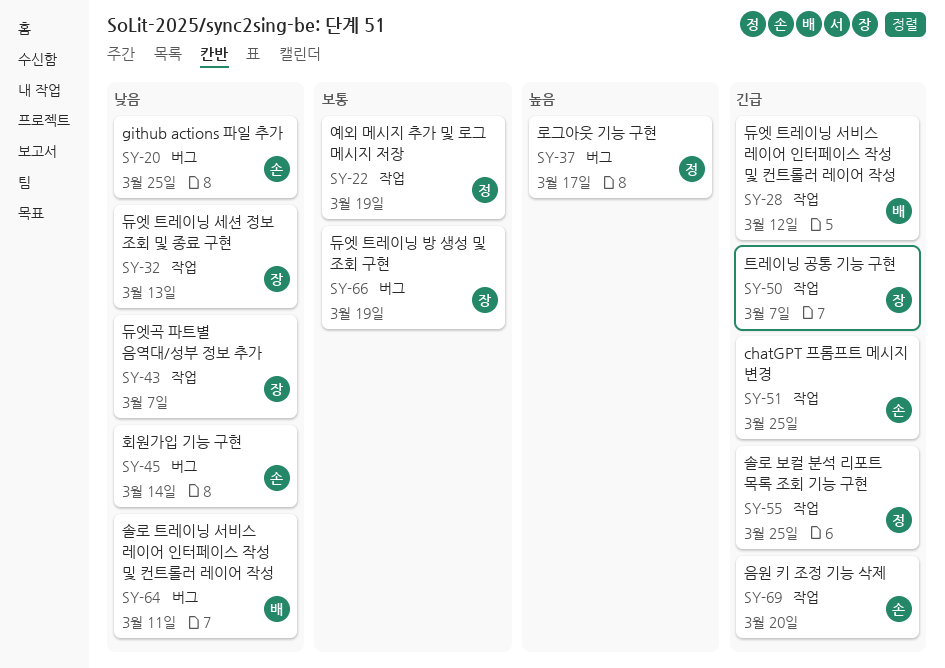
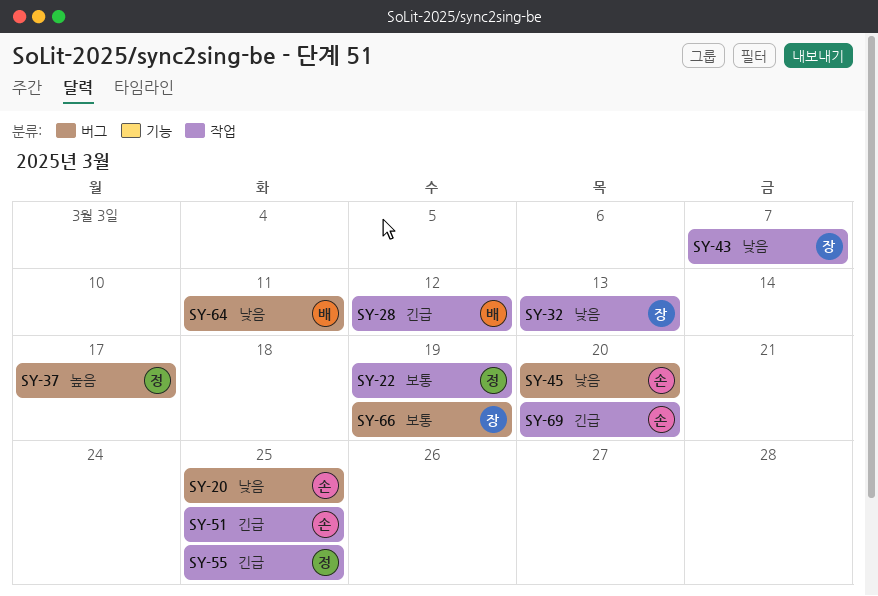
SY-45, due: Mar 14 -> Mar 20
SY-50: present -> none

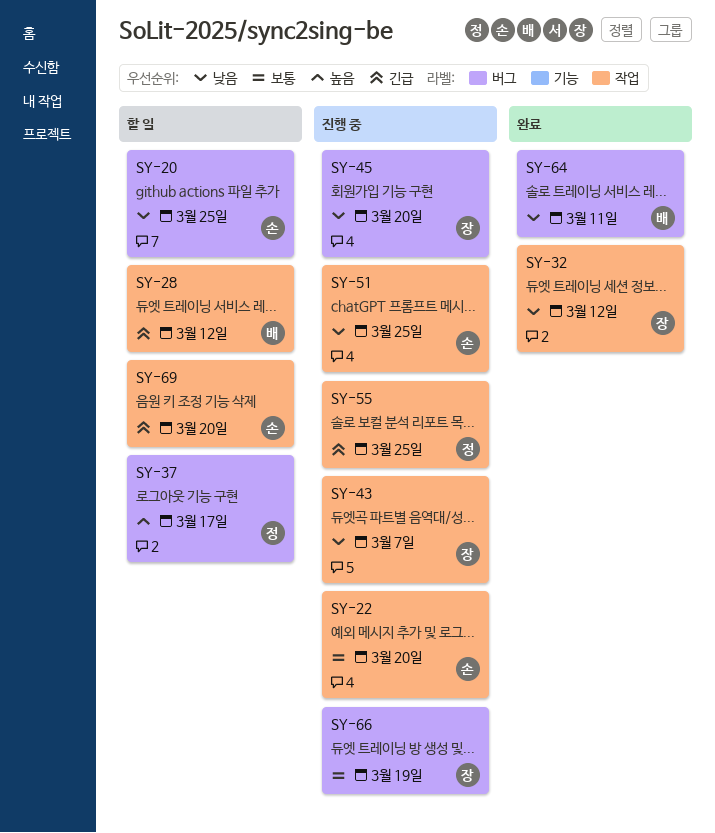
SY-22, owner: 정 -> 손
SY-22, due: Mar 19 -> Mar 20
SY-32, due: Mar 13 -> Mar 12
SY-45, owner: 손 -> 장
SY-51, priority: 긴급 -> 낮음

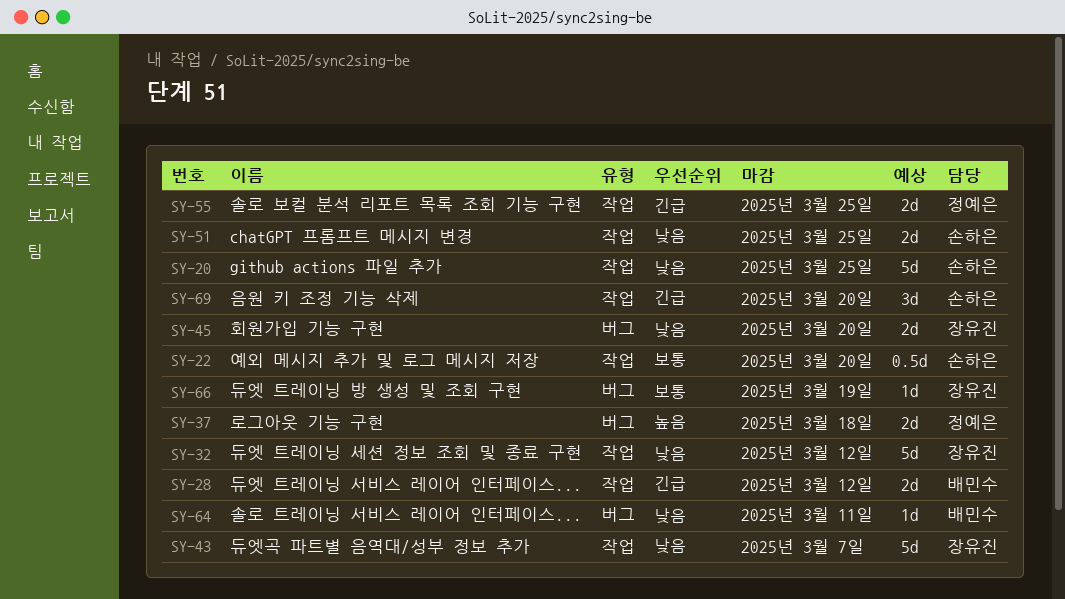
SY-20, label: 버그 -> 작업
SY-37, due: Mar 17 -> Mar 18

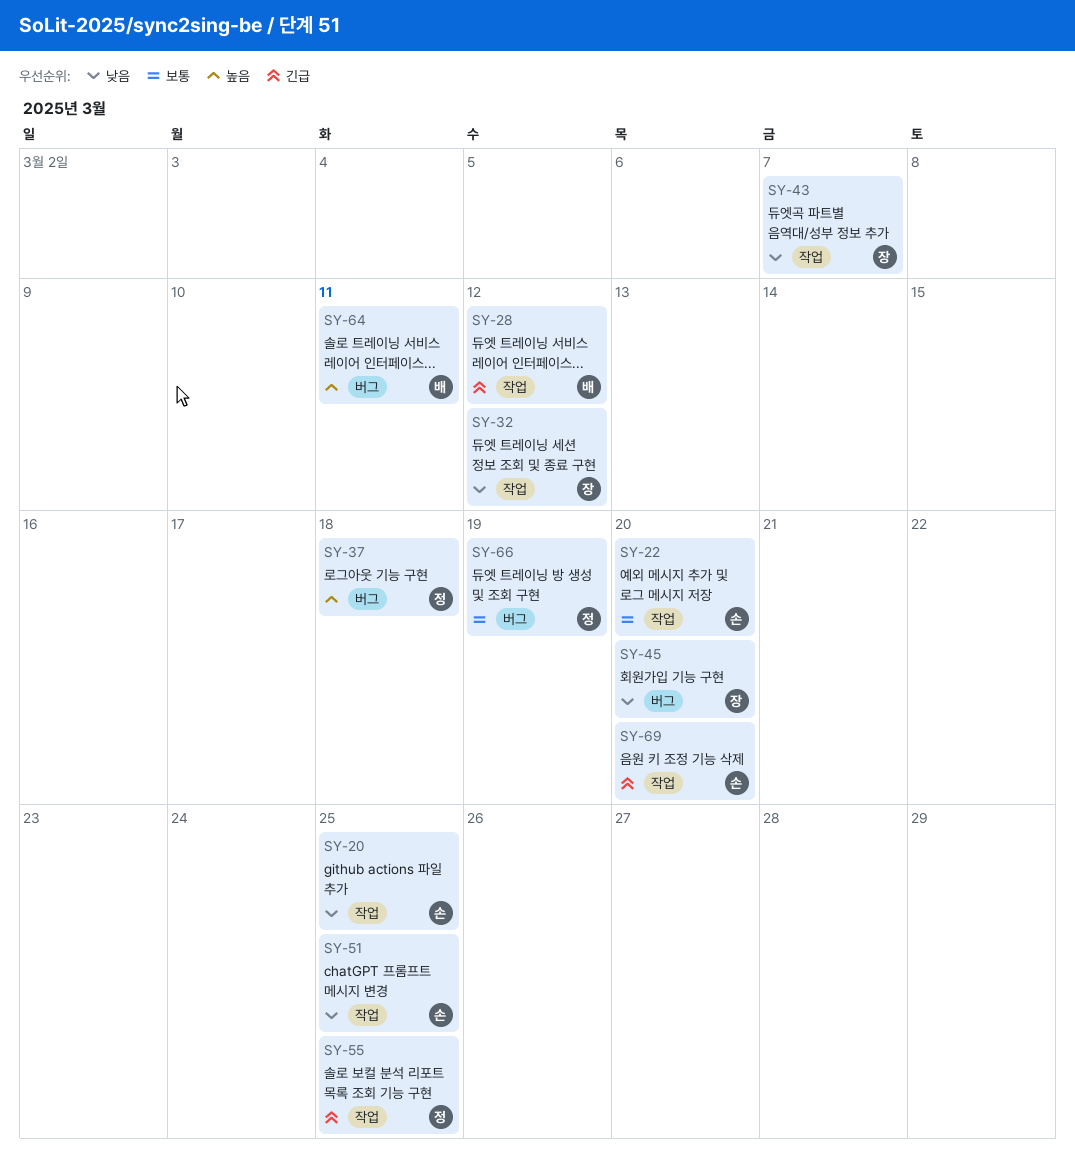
SY-64, priority: 낮음 -> 높음
SY-66, owner: 장유진 -> 정예은

